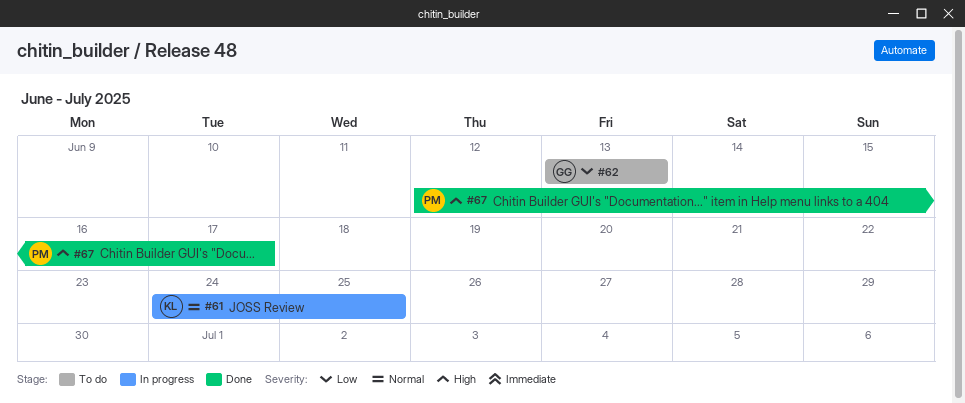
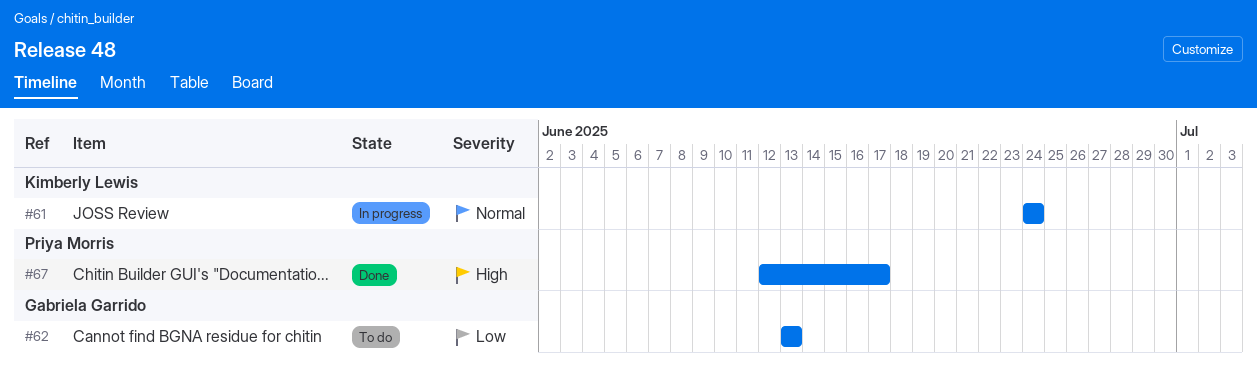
#61, due: Jun 25 -> Jun 24

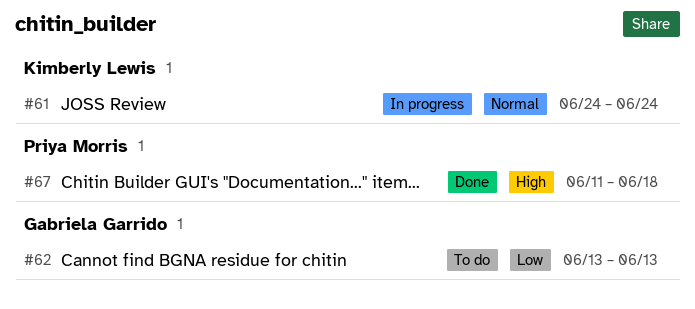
#67, start: Jun 12 -> Jun 11
#67, due: Jun 17 -> Jun 18

